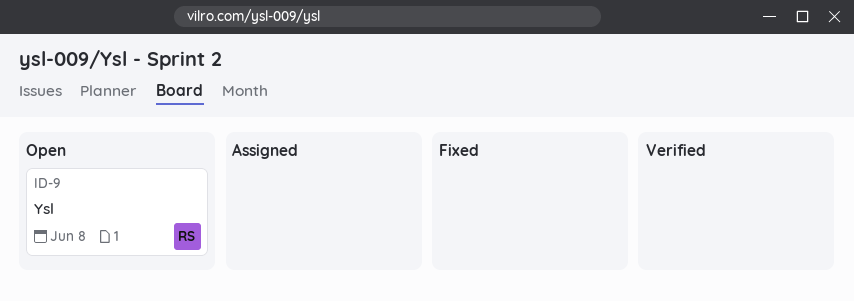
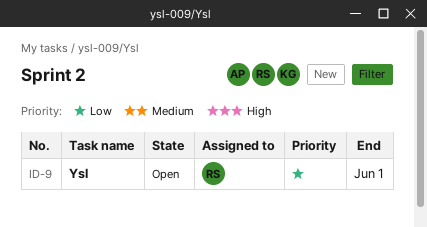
ID-9, due: Jun 8 -> Jun 1

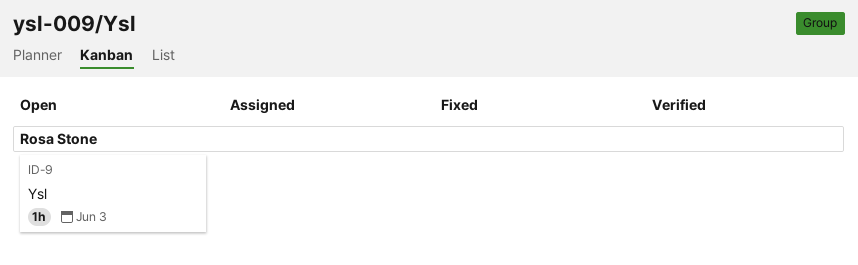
ID-9, due: Jun 1 -> Jun 3

